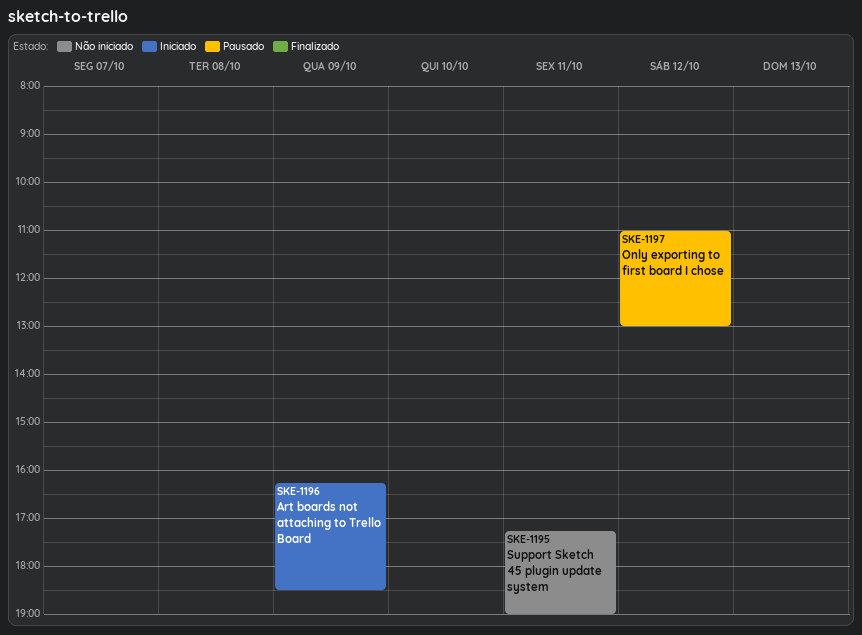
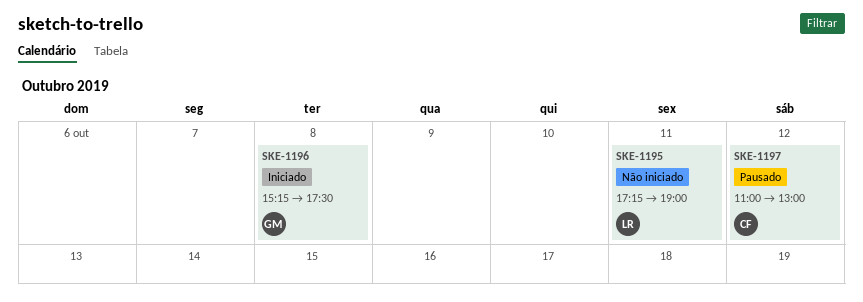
SKE-1196, day: Oct 9 -> Oct 8
SKE-1196, begins: 16:15 -> 15:15
SKE-1196, ends: 18:30 -> 17:30

